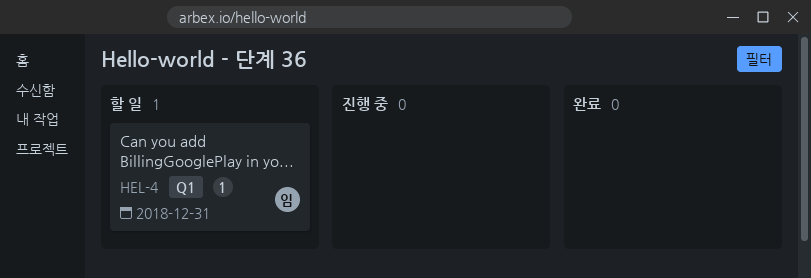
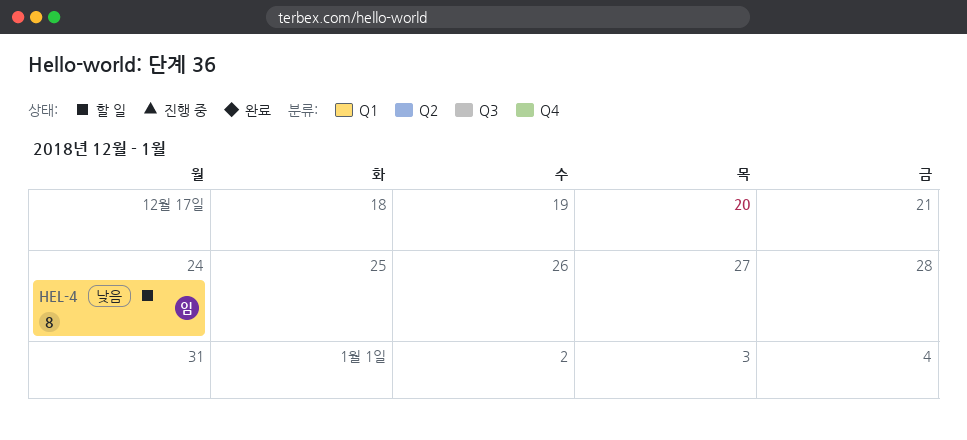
HEL-4, estimate: 1 -> 8
HEL-4, due: Dec 31 -> Dec 24

